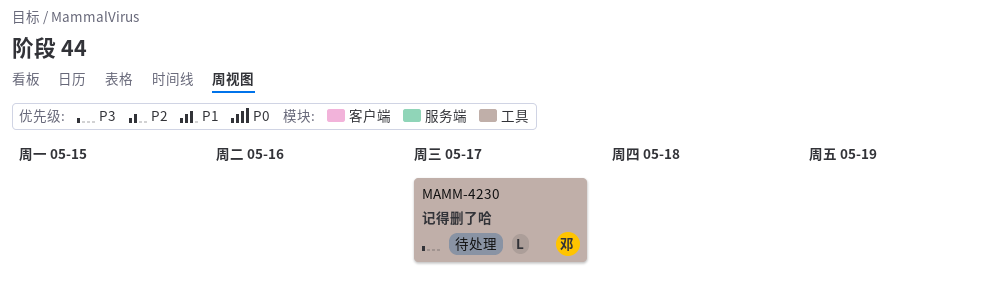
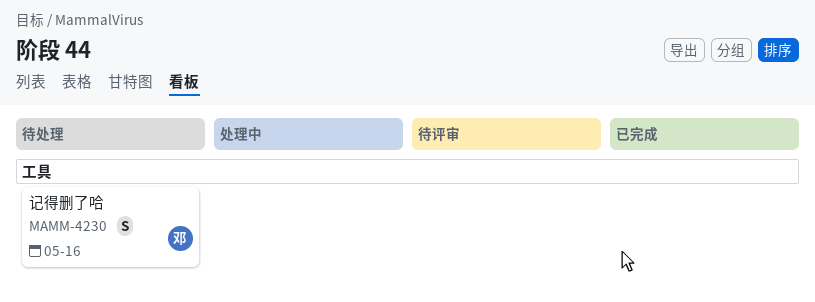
MAMM-4230, estimate: L -> S
MAMM-4230, due: May 17 -> May 16

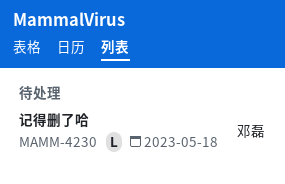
MAMM-4230, estimate: S -> L
MAMM-4230, due: May 16 -> May 18

